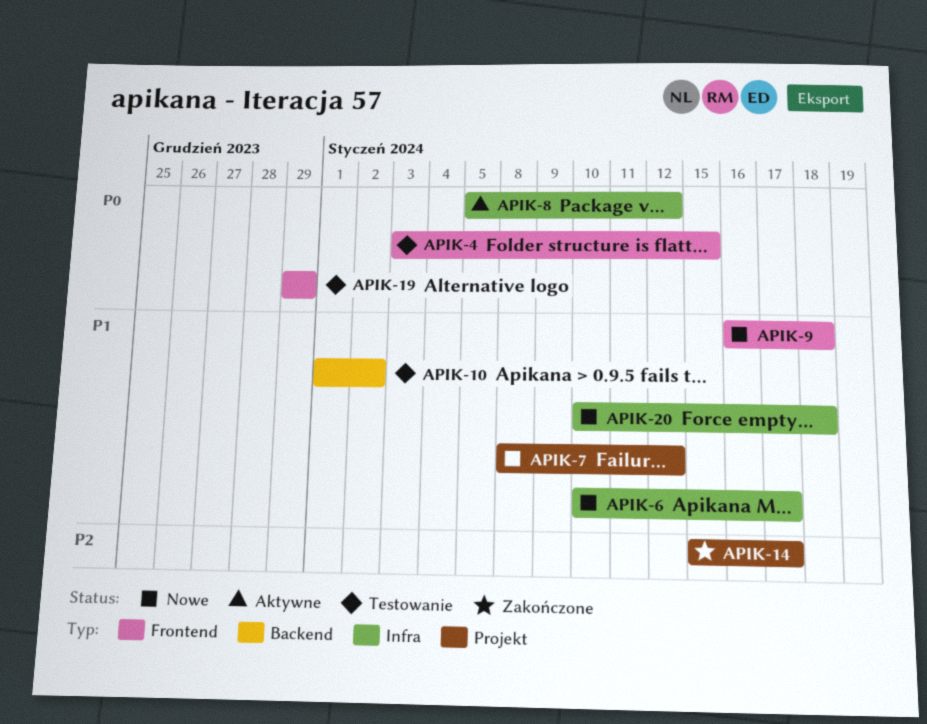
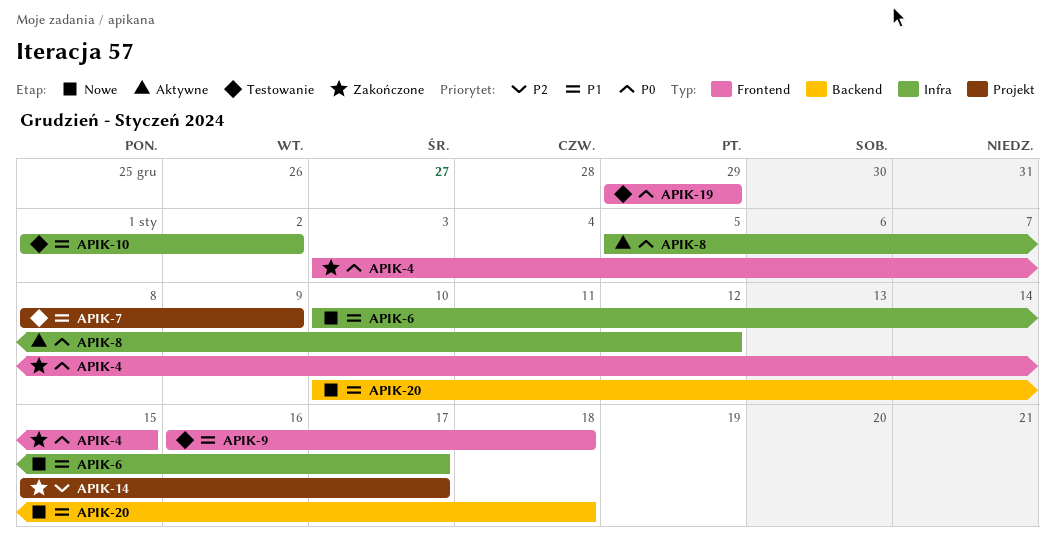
APIK-4, status: Testowanie -> Zakończone
APIK-7, status: Nowe -> Testowanie
APIK-7, due: Jan 12 -> Jan 9
APIK-9, status: Nowe -> Testowanie
APIK-10, label: Backend -> Infra
APIK-20, label: Infra -> Backend

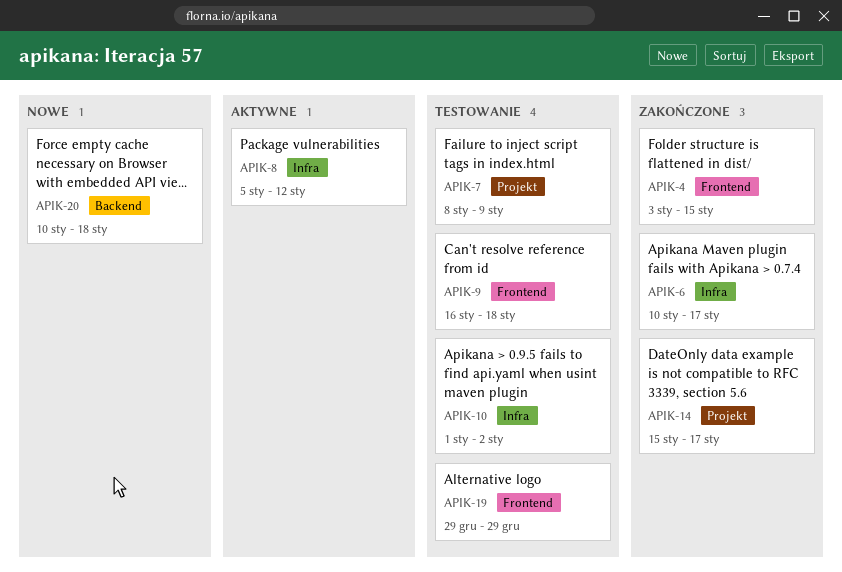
APIK-6, status: Nowe -> Zakończone

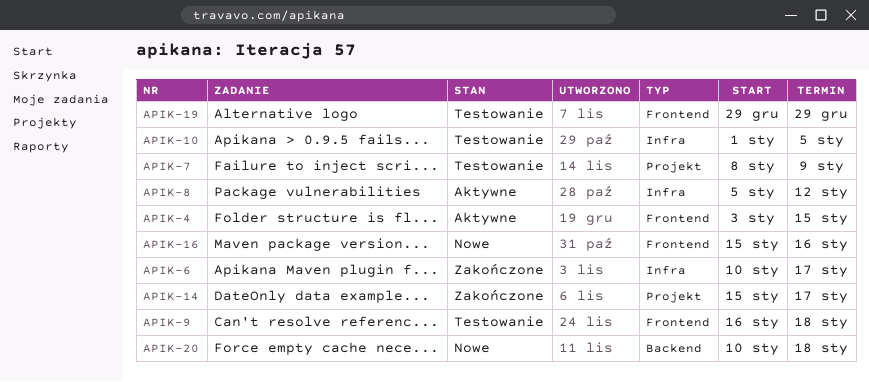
APIK-4, status: Zakończone -> Aktywne
APIK-10, due: Jan 2 -> Jan 5
APIK-16: none -> present

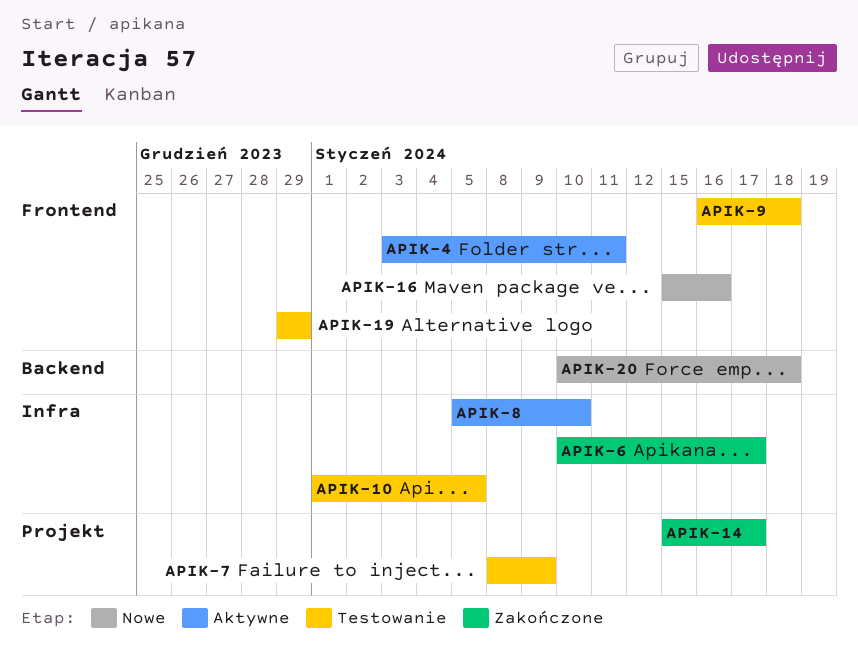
APIK-4, due: Jan 15 -> Jan 11
APIK-8, due: Jan 12 -> Jan 10

